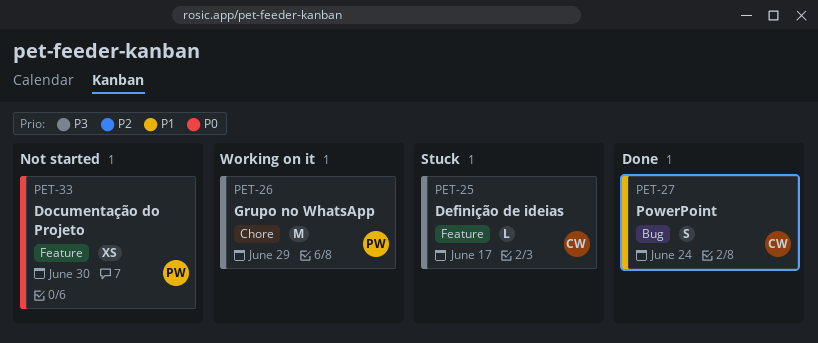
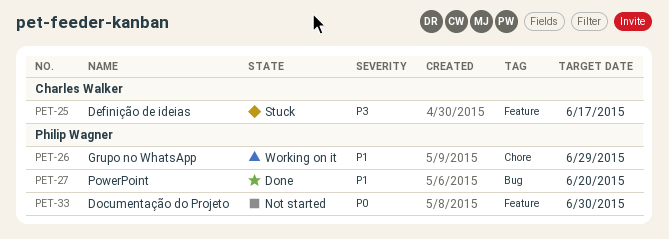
PET-26, priority: P3 -> P1
PET-27, owner: Charles Walker -> Philip Wagner
PET-27, due: Jun 24 -> Jun 20

